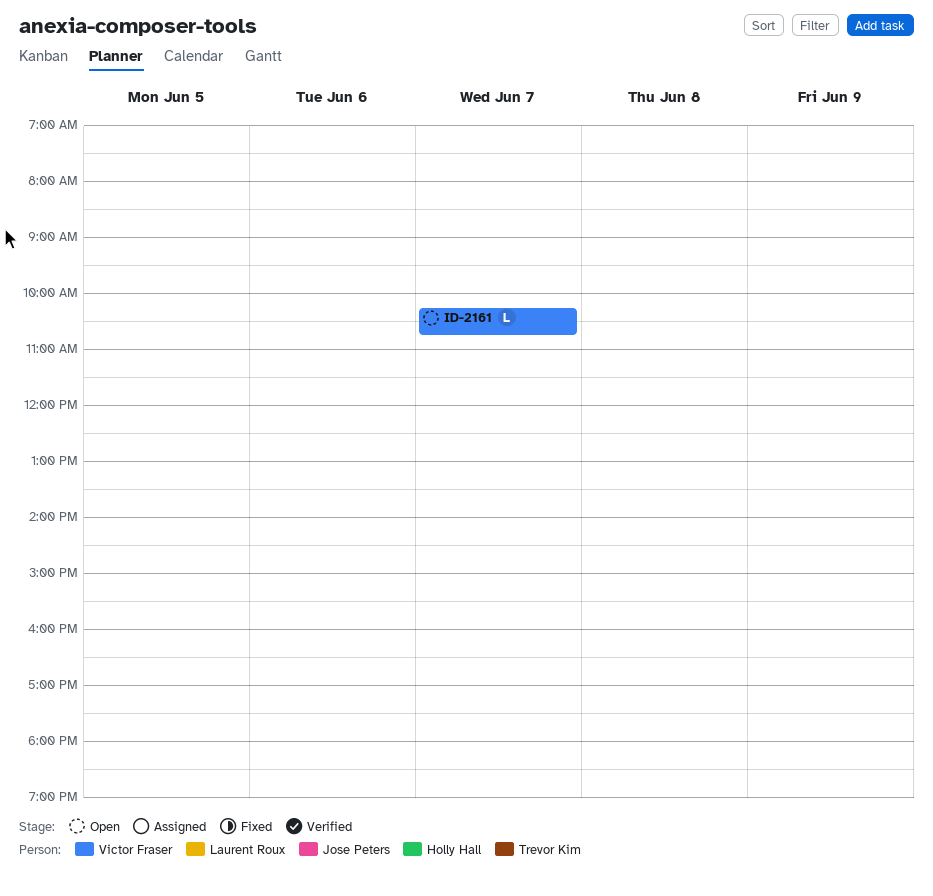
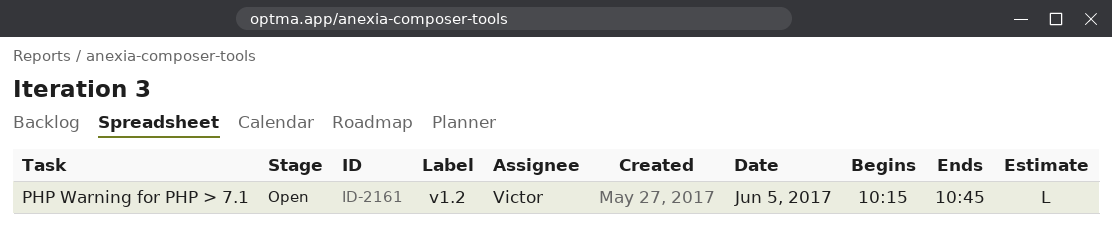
ID-2161, day: Jun 7 -> Jun 5

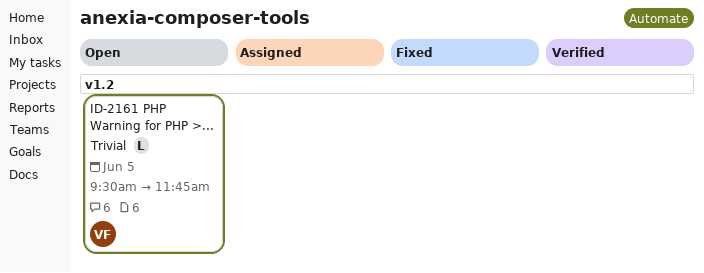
ID-2161, begins: 10:15 -> 09:30
ID-2161, ends: 10:45 -> 11:45

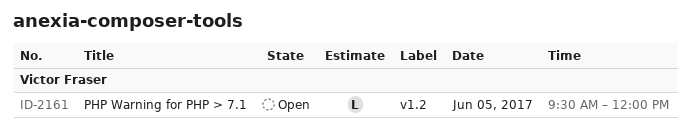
ID-2161, ends: 11:45 -> 12:00

